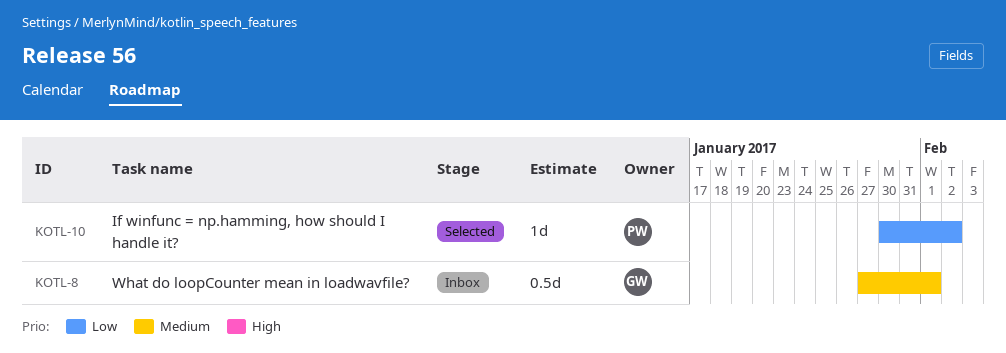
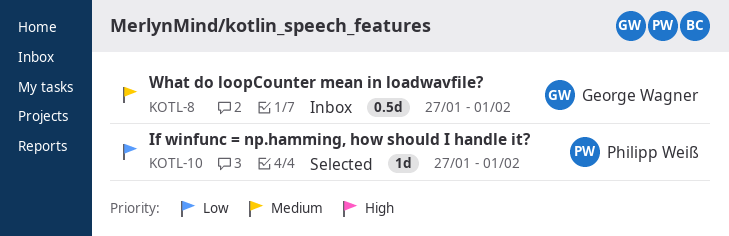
KOTL-10, start: Jan 30 -> Jan 27
KOTL-10, due: Feb 2 -> Feb 1

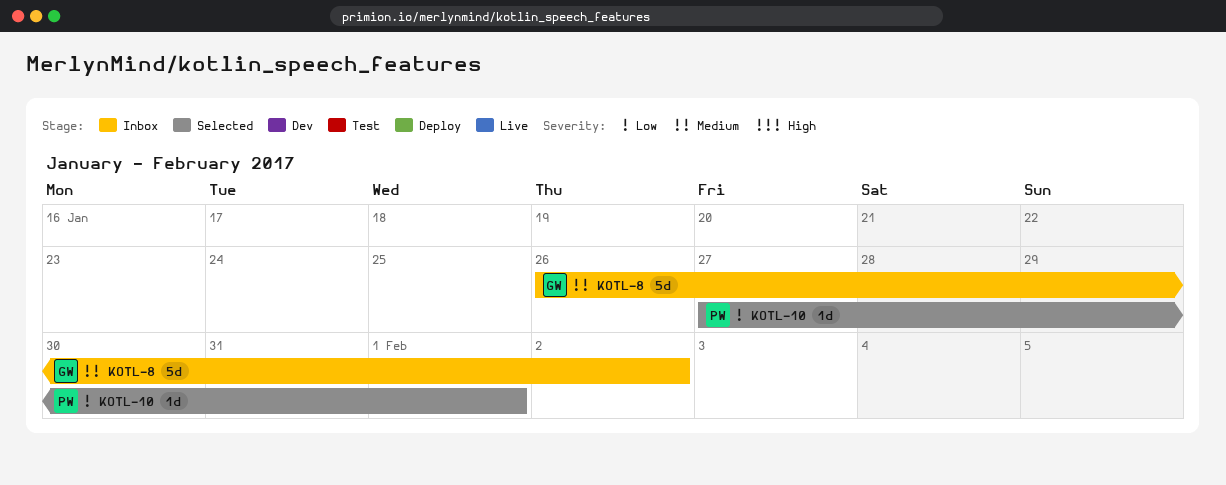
KOTL-8, estimate: 0.5d -> 5d
KOTL-8, start: Jan 27 -> Jan 26
KOTL-8, due: Feb 1 -> Feb 2

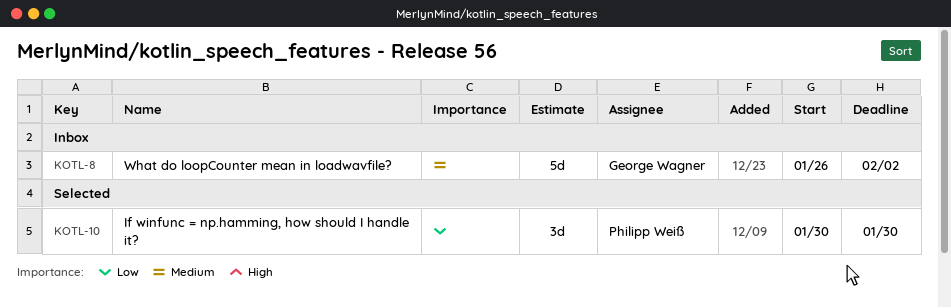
KOTL-10, estimate: 1d -> 3d
KOTL-10, start: Jan 27 -> Jan 30
KOTL-10, due: Feb 1 -> Jan 30

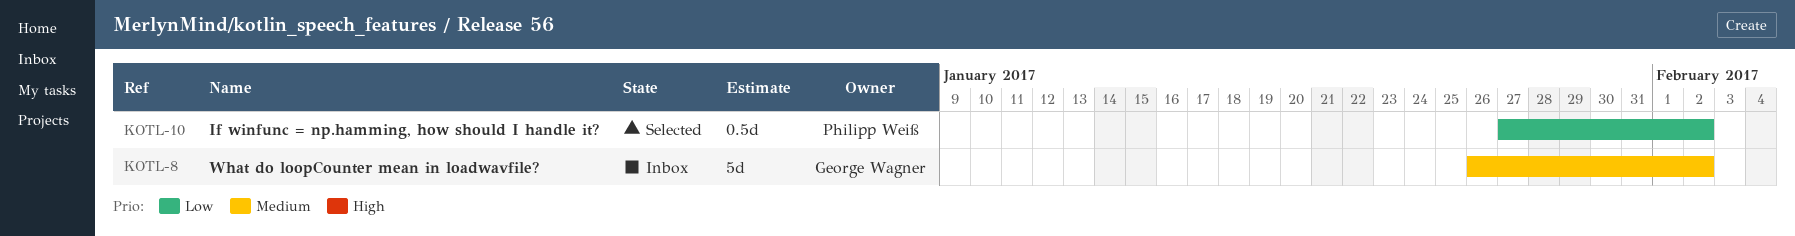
KOTL-10, estimate: 3d -> 0.5d
KOTL-10, start: Jan 30 -> Jan 27
KOTL-10, due: Jan 30 -> Feb 2

